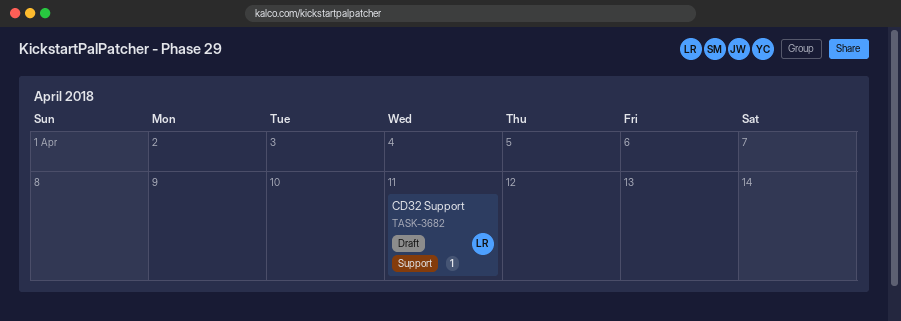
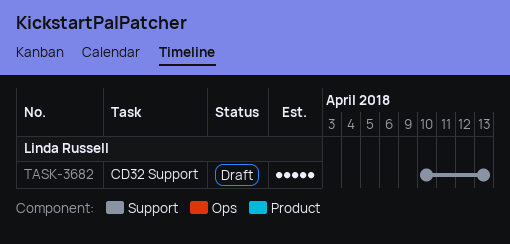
TASK-3682, estimate: 1 -> 5
TASK-3682, due: Apr 11 -> Apr 13

